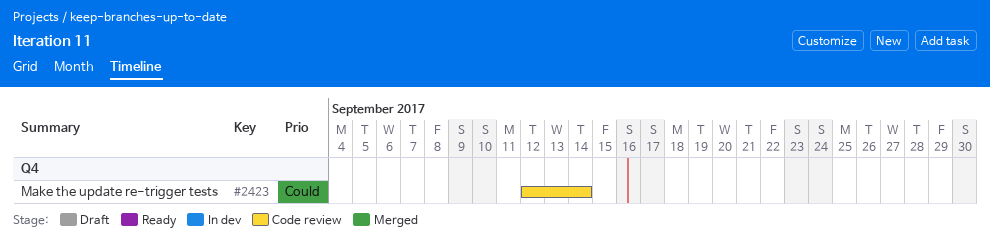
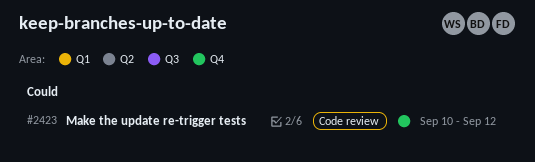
#2423, start: Sep 12 -> Sep 10
#2423, due: Sep 14 -> Sep 12

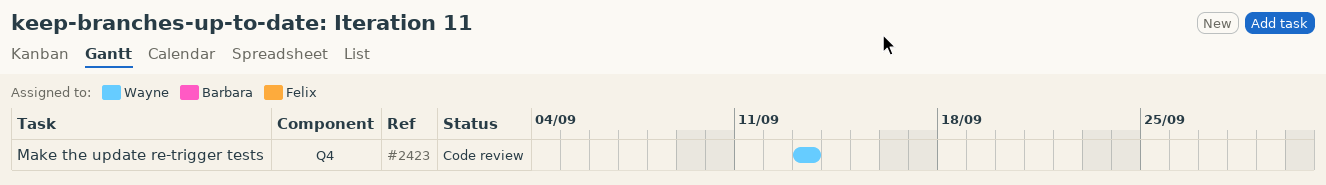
#2423, start: Sep 10 -> Sep 13
#2423, due: Sep 12 -> Sep 13

